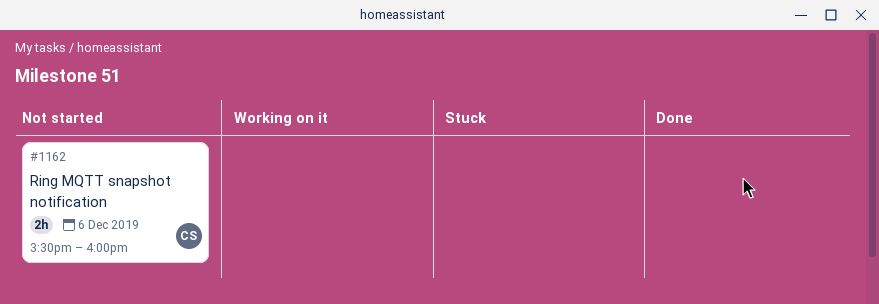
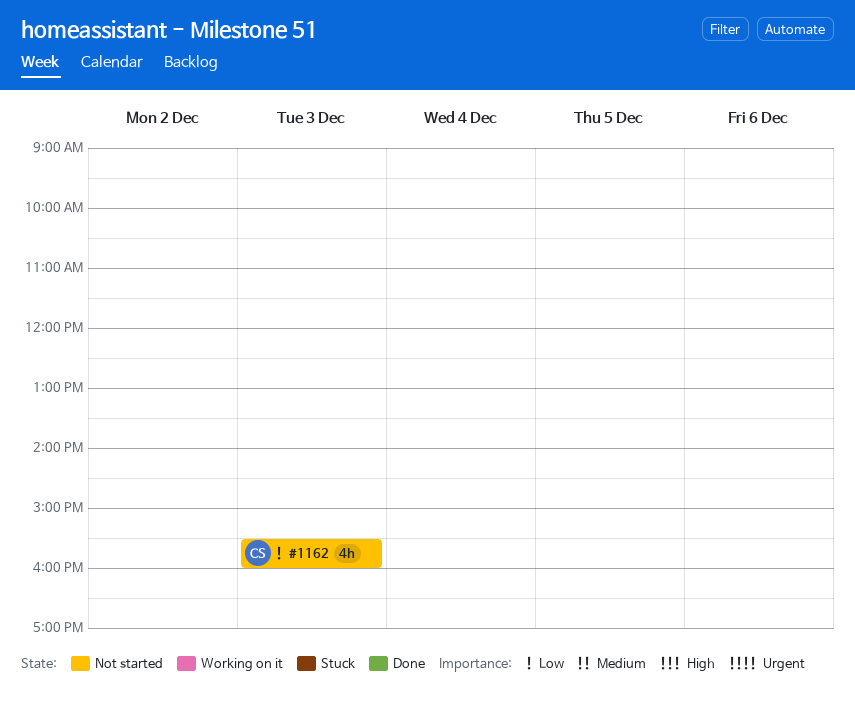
#1162, estimate: 2h -> 4h
#1162, day: Dec 6 -> Dec 3

